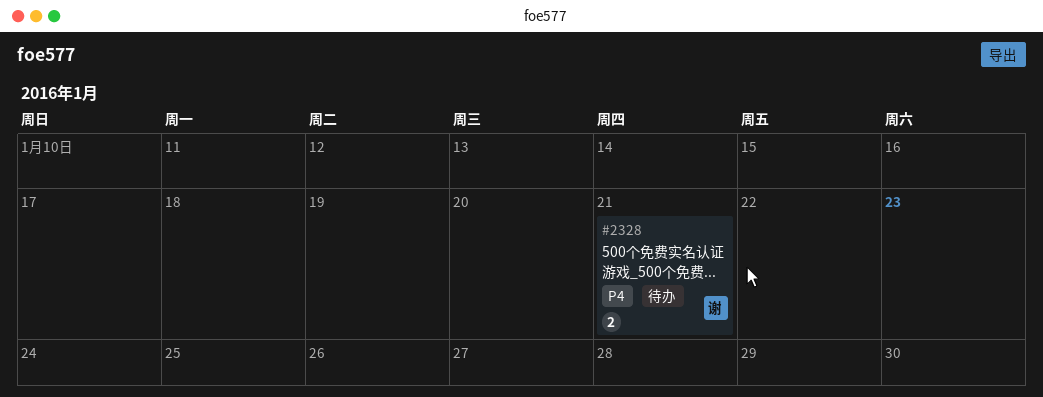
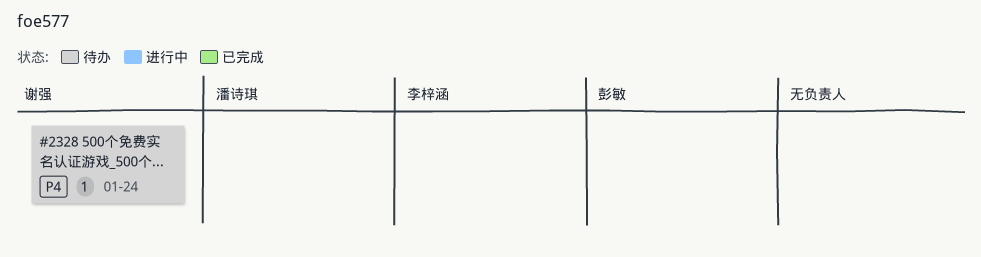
#2328, estimate: 2 -> 1
#2328, due: Jan 21 -> Jan 24

